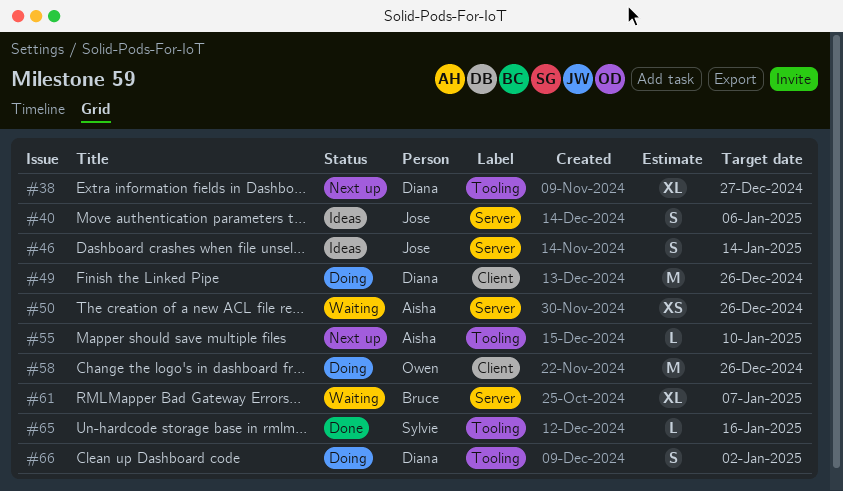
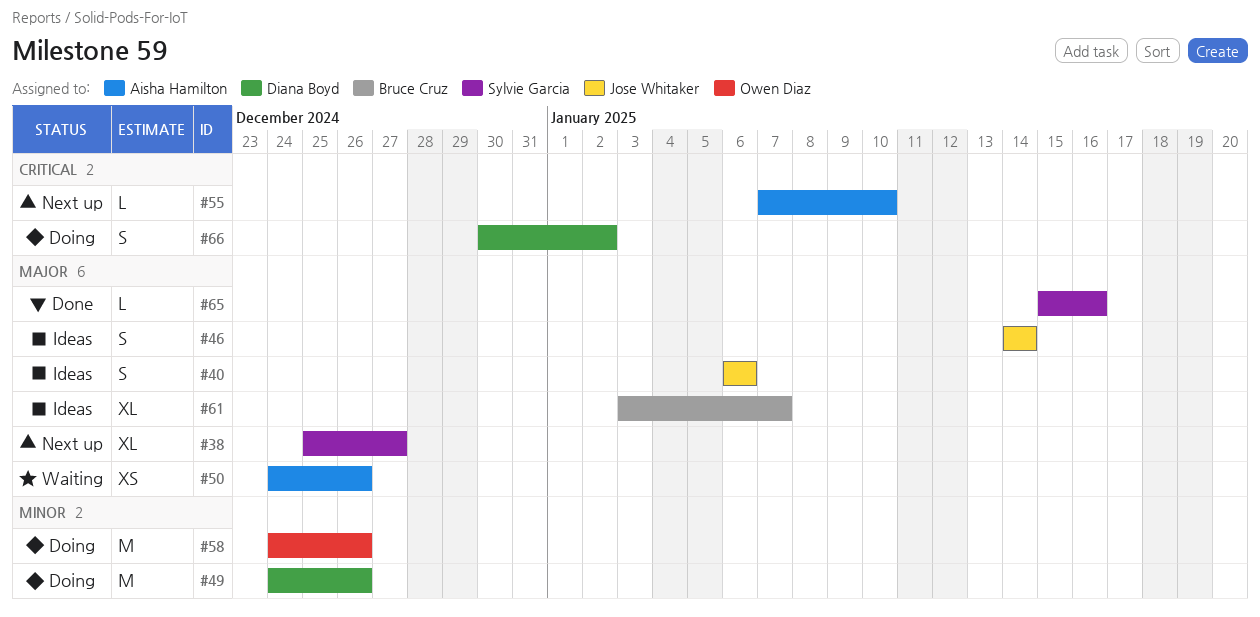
#38, owner: Diana Boyd -> Sylvie Garcia
#61, status: Waiting -> Ideas

